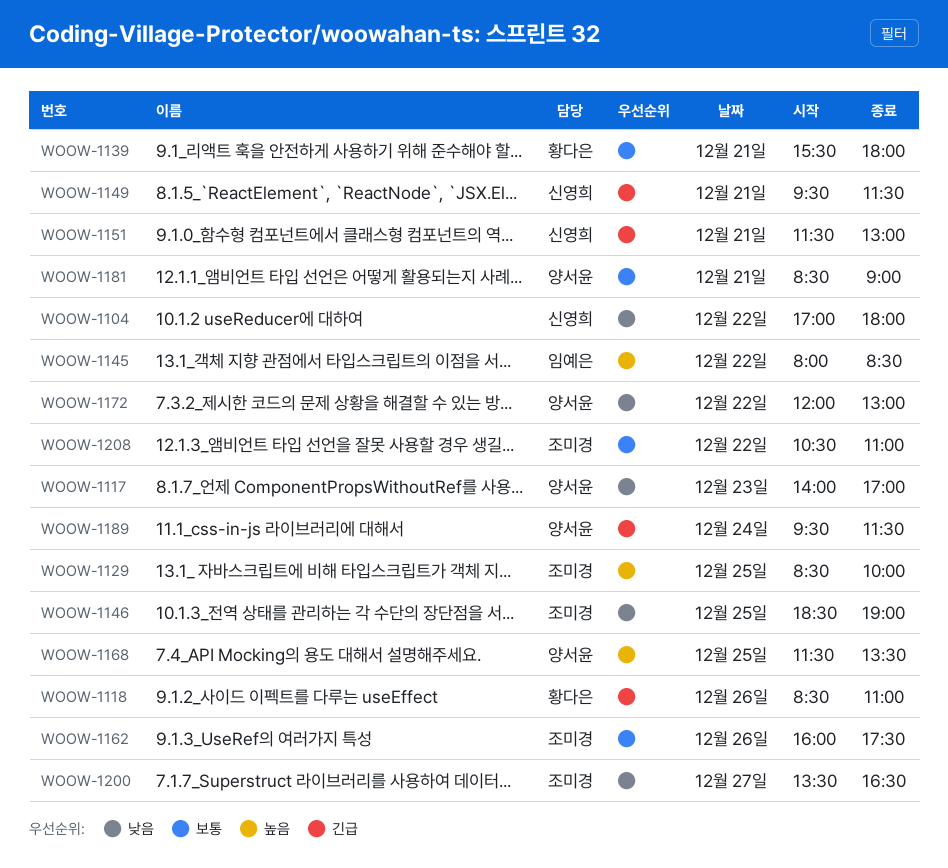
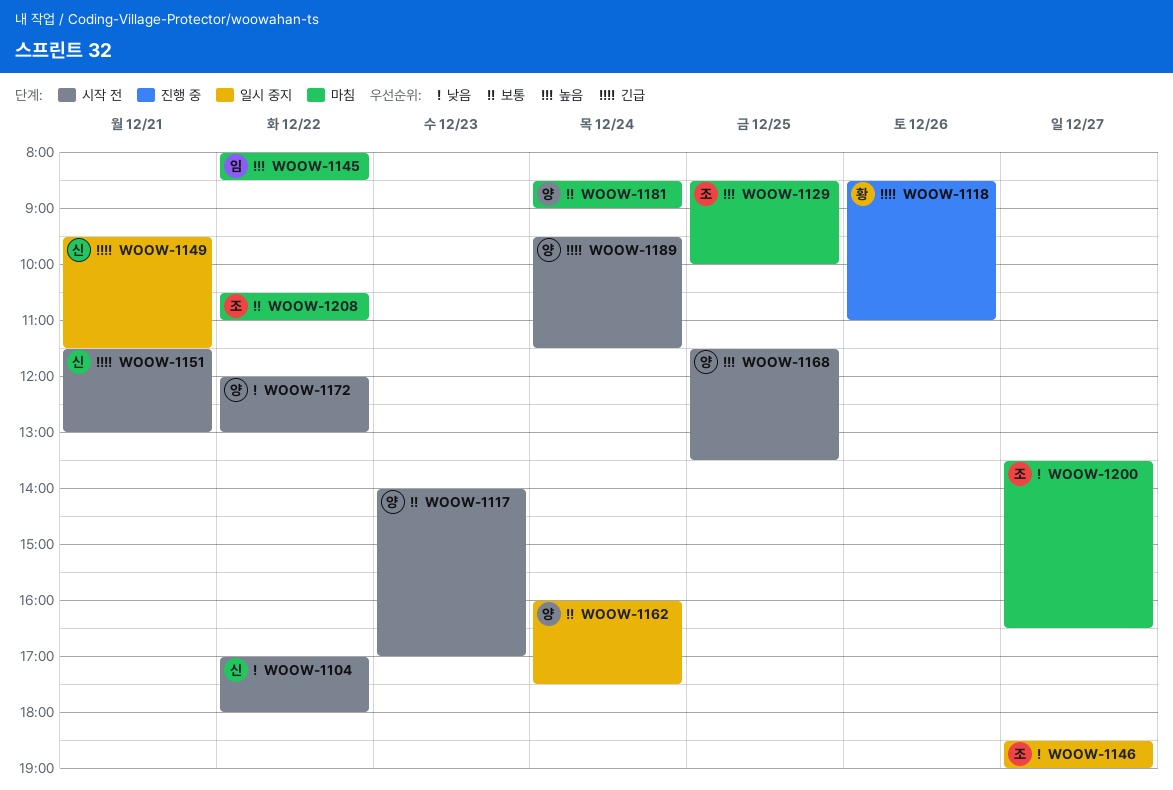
WOOW-1117, priority: 낮음 -> 보통
WOOW-1139: present -> none
WOOW-1146, day: Dec 25 -> Dec 27
WOOW-1162, owner: 조미경 -> 양서윤
WOOW-1162, day: Dec 26 -> Dec 24
WOOW-1181, day: Dec 21 -> Dec 24

